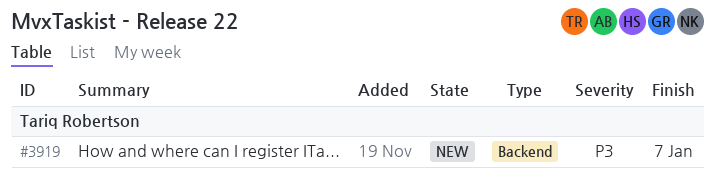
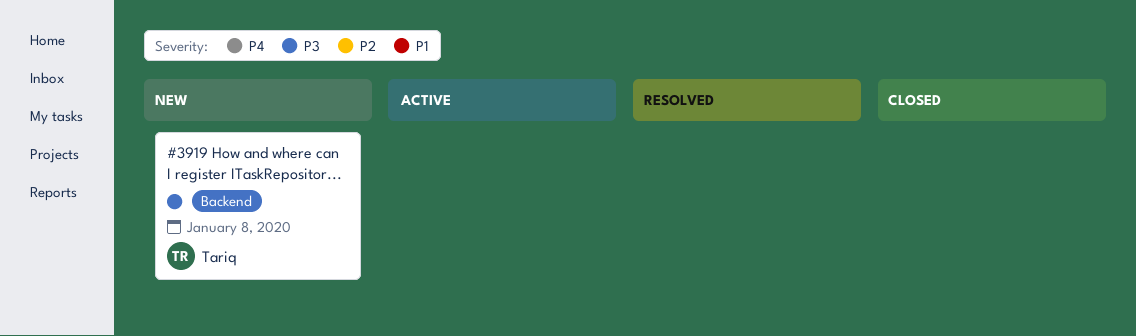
#3919, due: Jan 7 -> Jan 8

